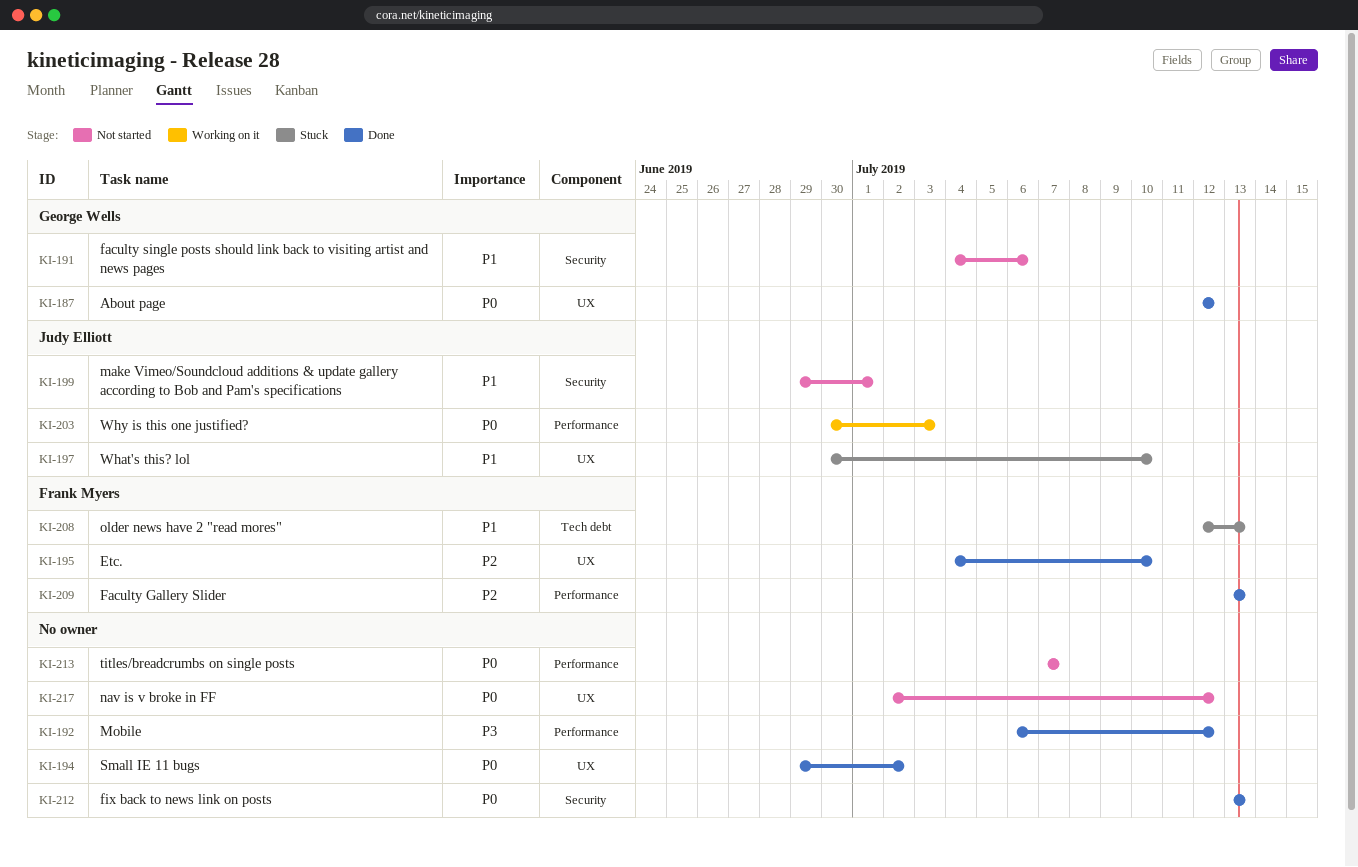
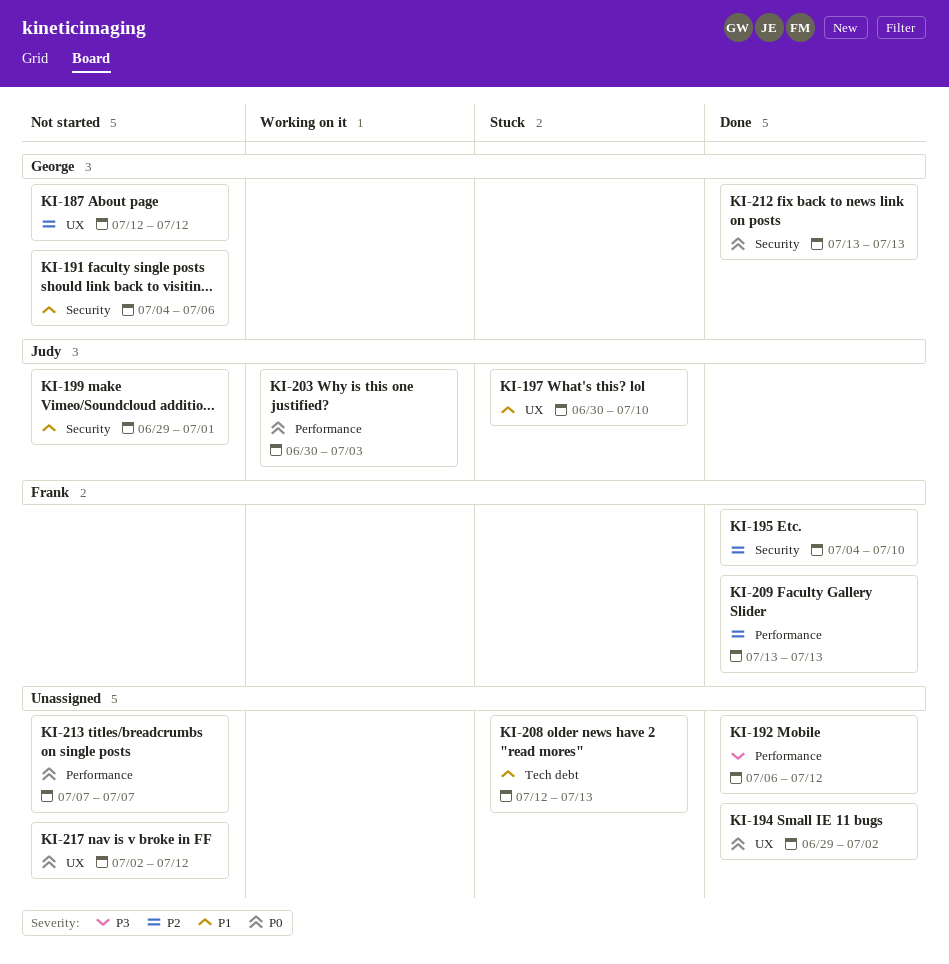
KI-187, status: Done -> Not started
KI-187, priority: P0 -> P2
KI-195, label: UX -> Security
KI-208, owner: Frank Myers -> none
KI-212, owner: none -> George Wells

